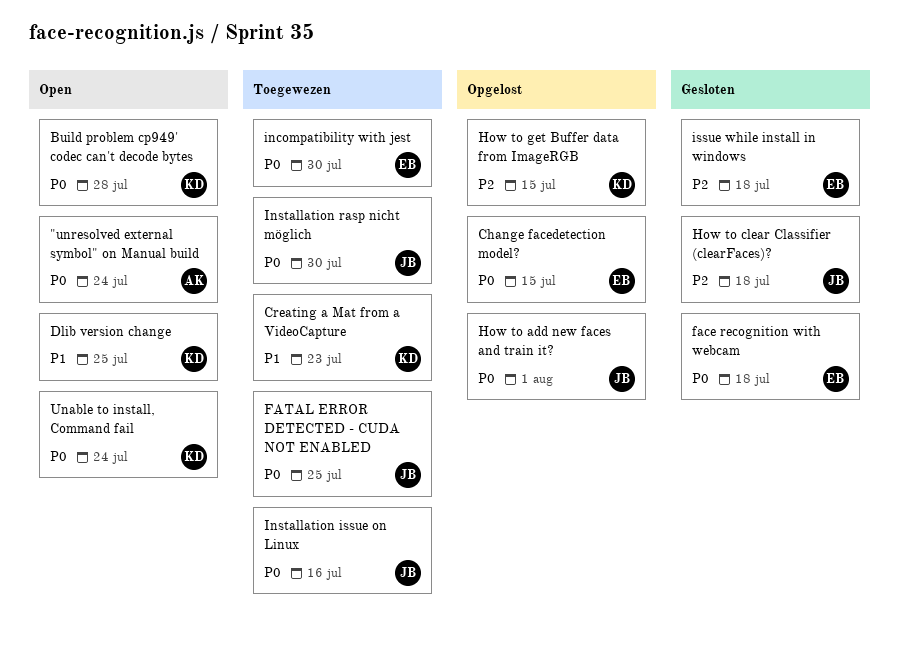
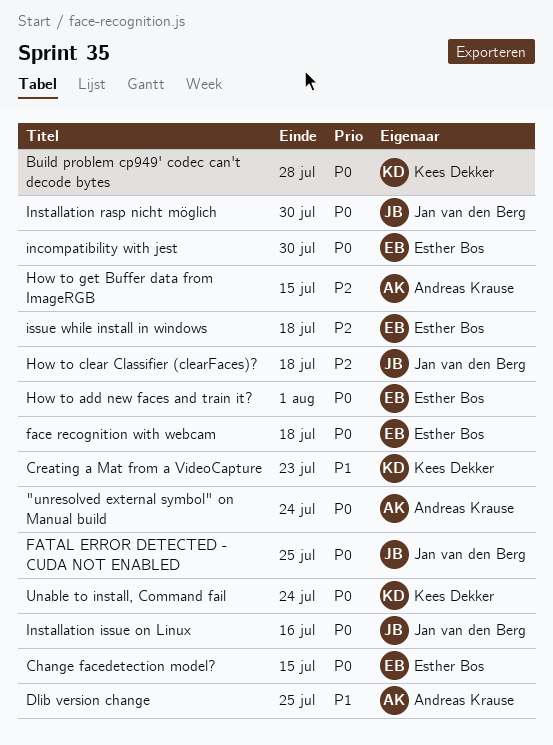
Dlib version change, owner: Kees Dekker -> Andreas Krause
How to add new faces and train it?, owner: Jan van den Berg -> Esther Bos
How to get Buffer data from ImageRGB, owner: Kees Dekker -> Andreas Krause

